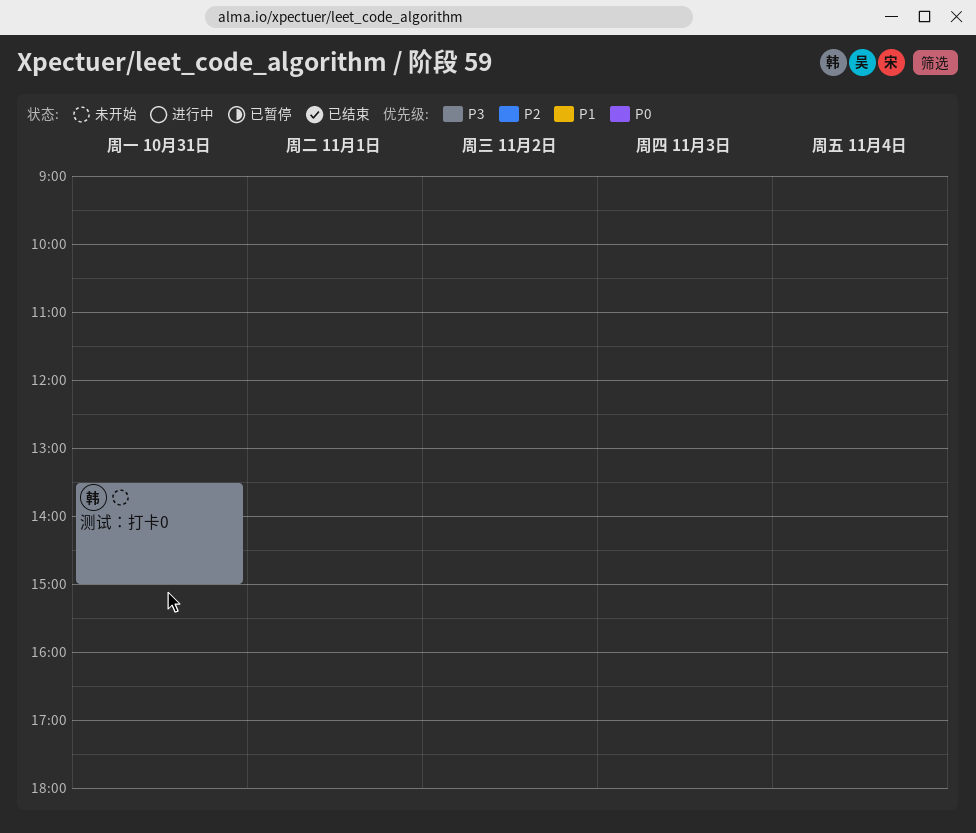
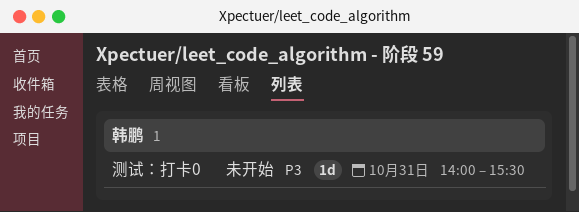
测试：打卡0, begins: 13:30 -> 14:00
测试：打卡0, ends: 15:00 -> 15:30

